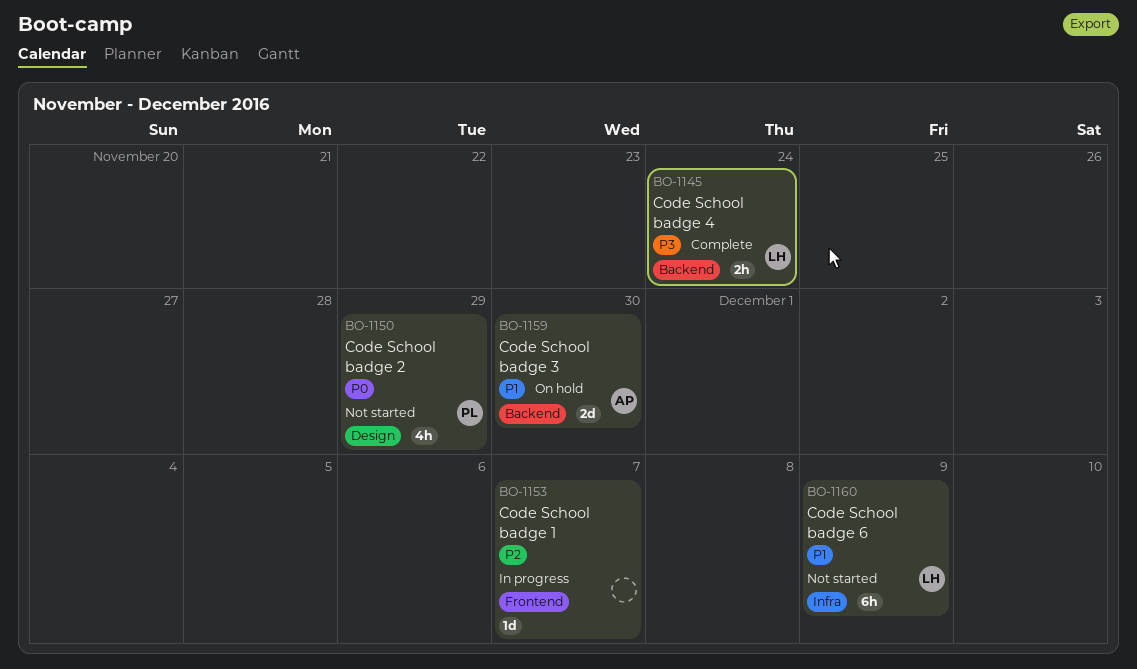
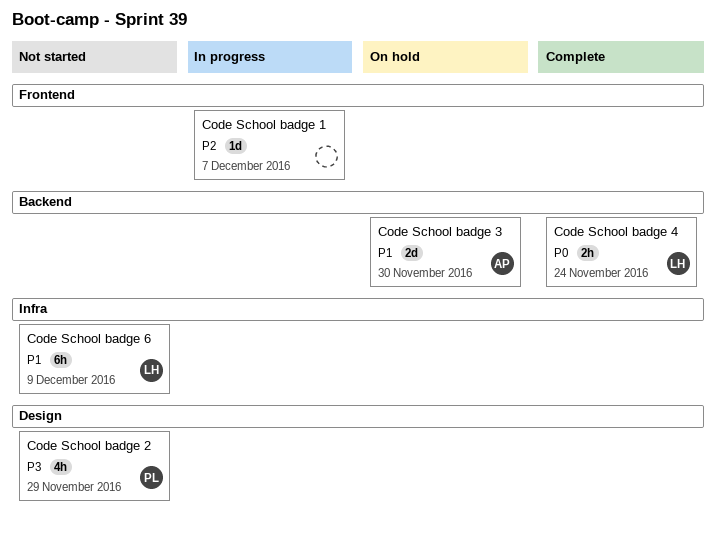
Code School badge 2, priority: P0 -> P3
Code School badge 4, priority: P3 -> P0

